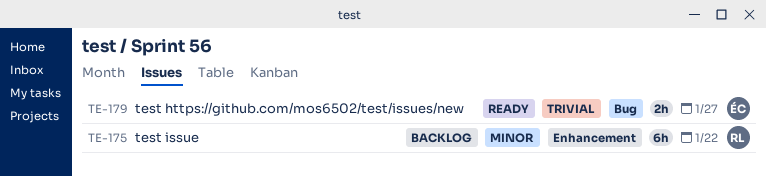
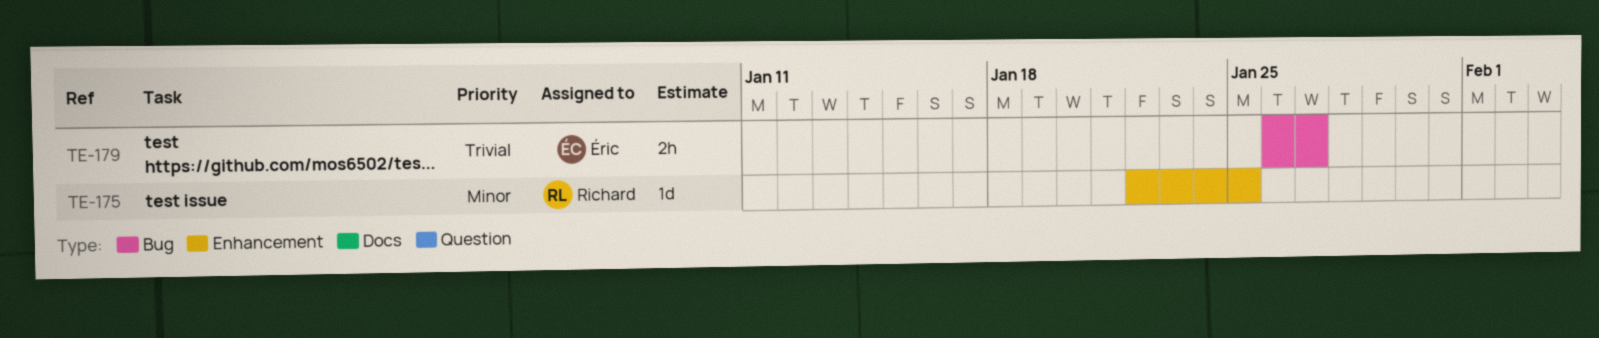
TE-175, estimate: 6h -> 1d
TE-175, due: Jan 22 -> Jan 25

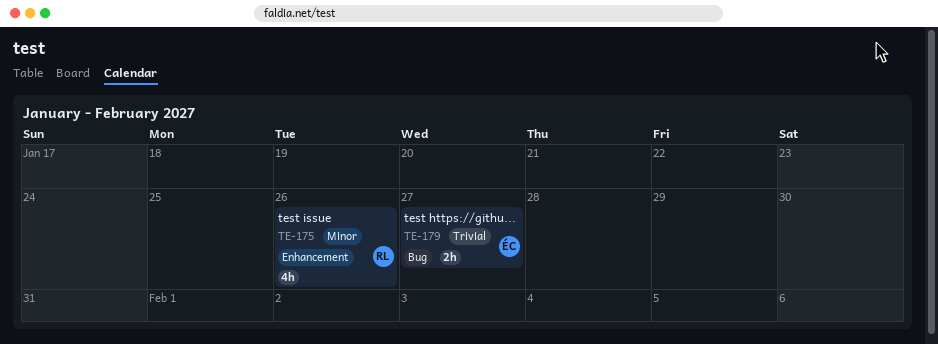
TE-175, estimate: 1d -> 4h
TE-175, due: Jan 25 -> Jan 26

